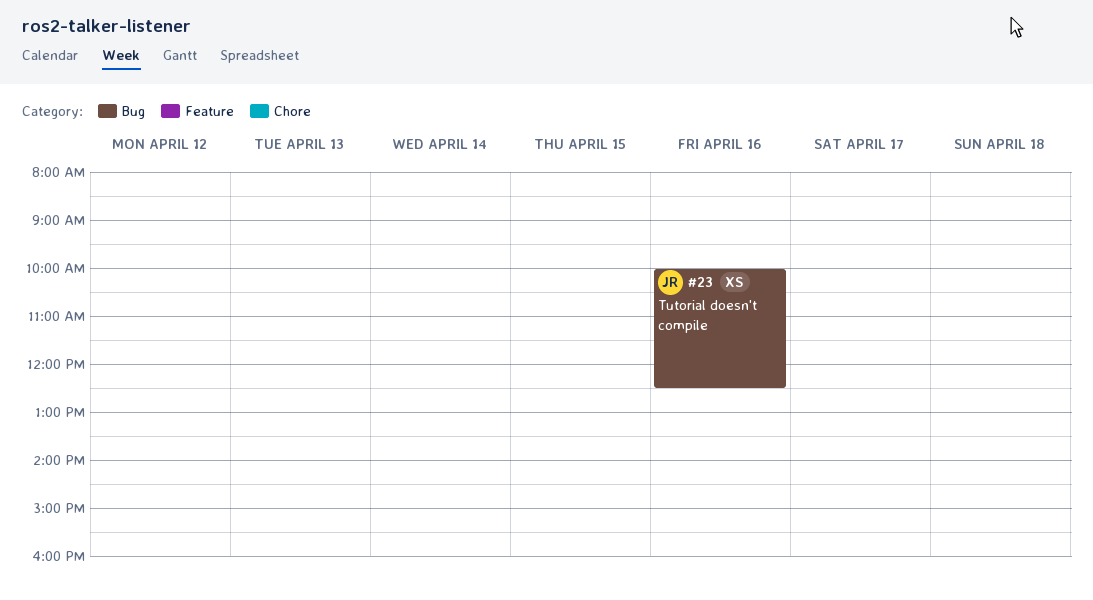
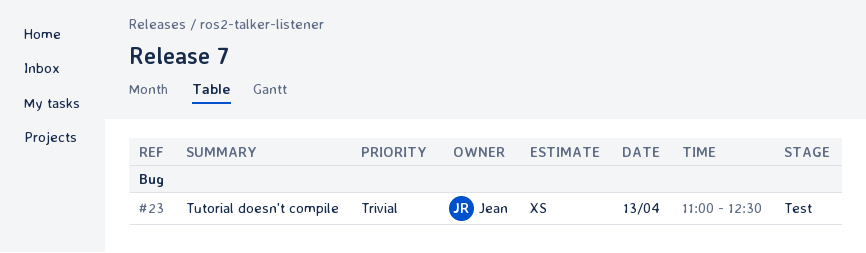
#23, day: Apr 16 -> Apr 13
#23, begins: 10:00 -> 11:00

